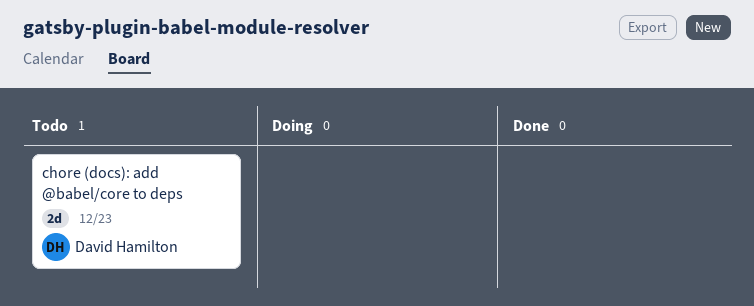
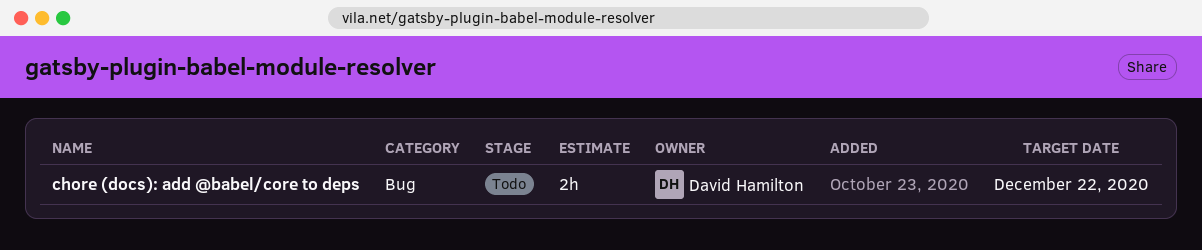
chore (docs): add @babel/core to deps, estimate: 2d -> 2h
chore (docs): add @babel/core to deps, due: Dec 23 -> Dec 22

